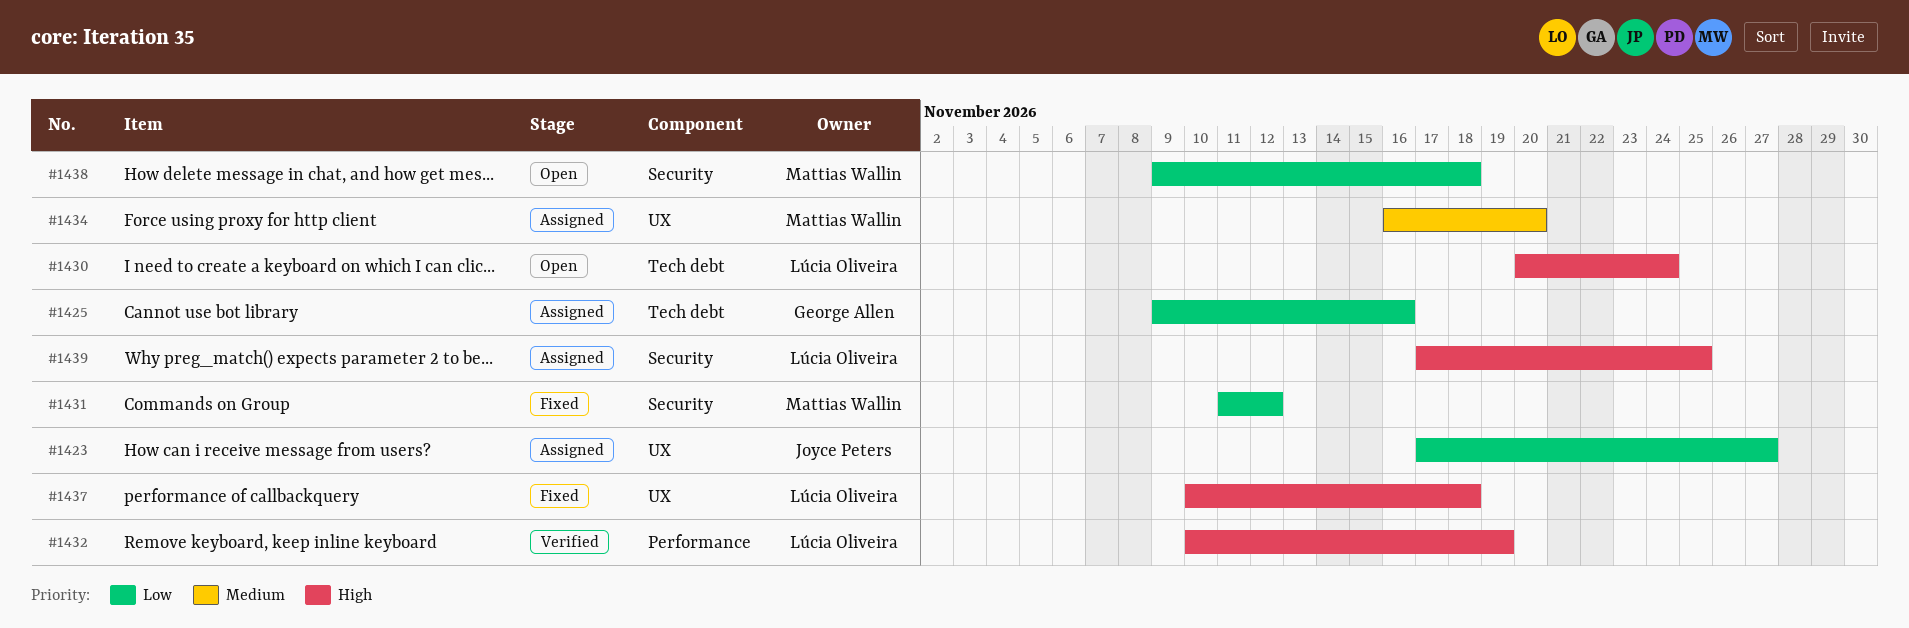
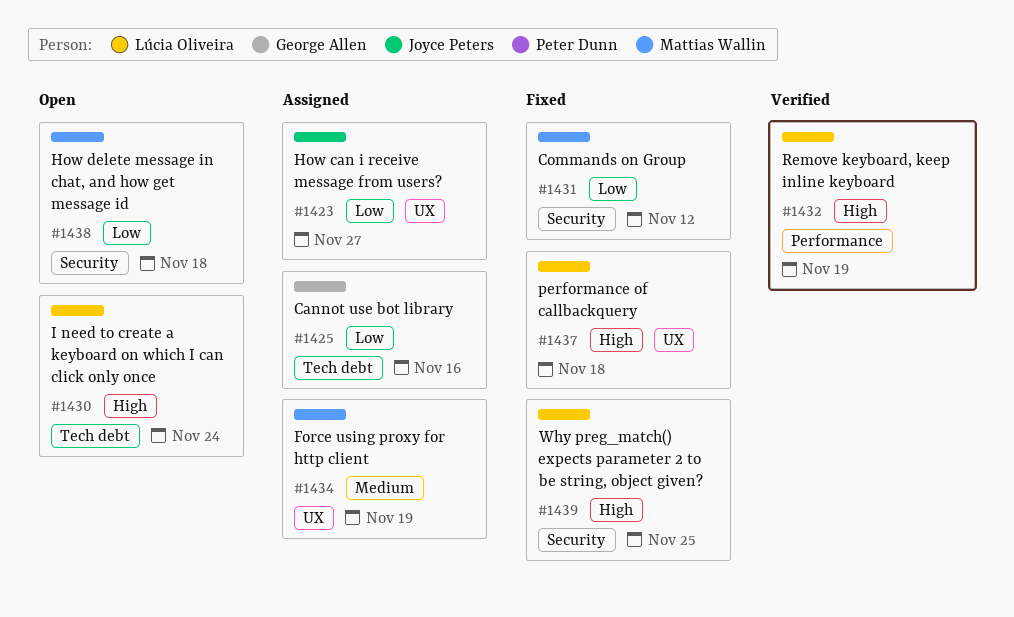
#1434, due: Nov 20 -> Nov 19
#1439, status: Assigned -> Fixed

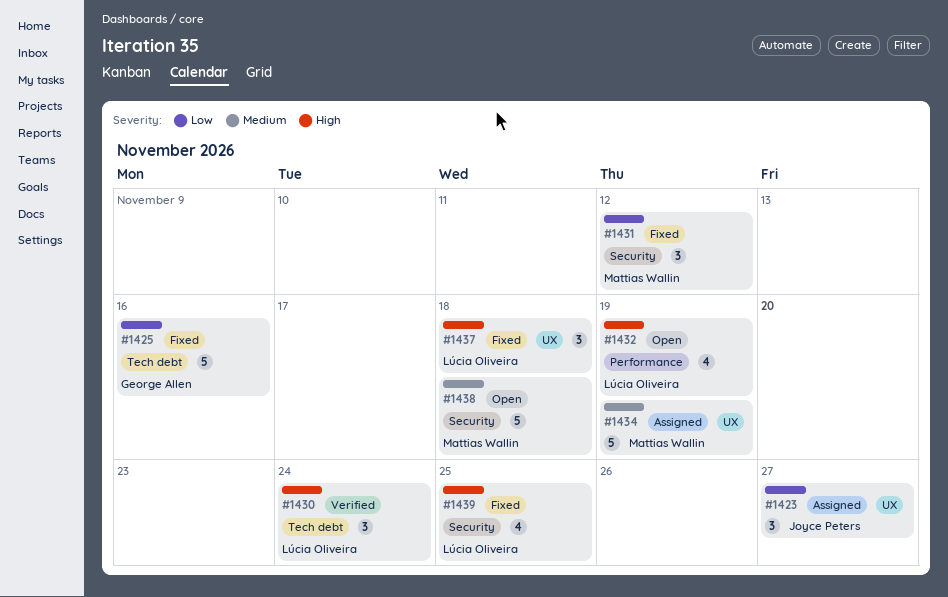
#1425, status: Assigned -> Fixed
#1430, status: Open -> Verified
#1432, status: Verified -> Open
#1438, priority: Low -> Medium

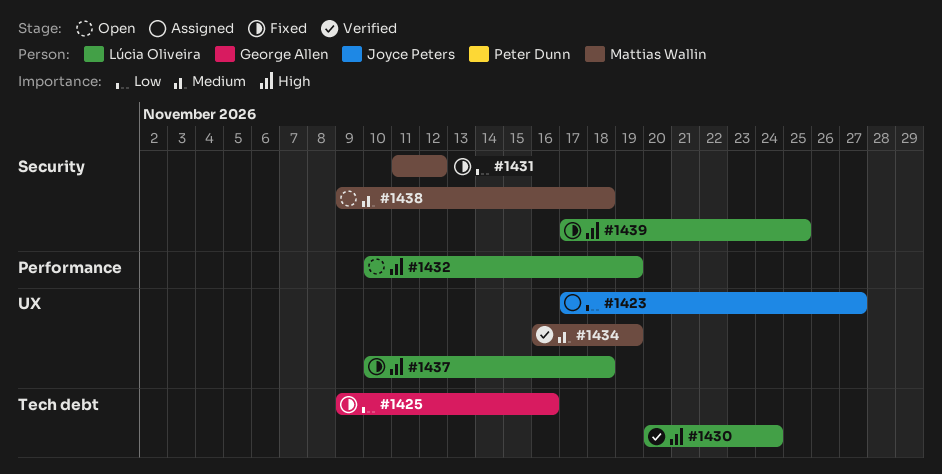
#1434, status: Assigned -> Verified

